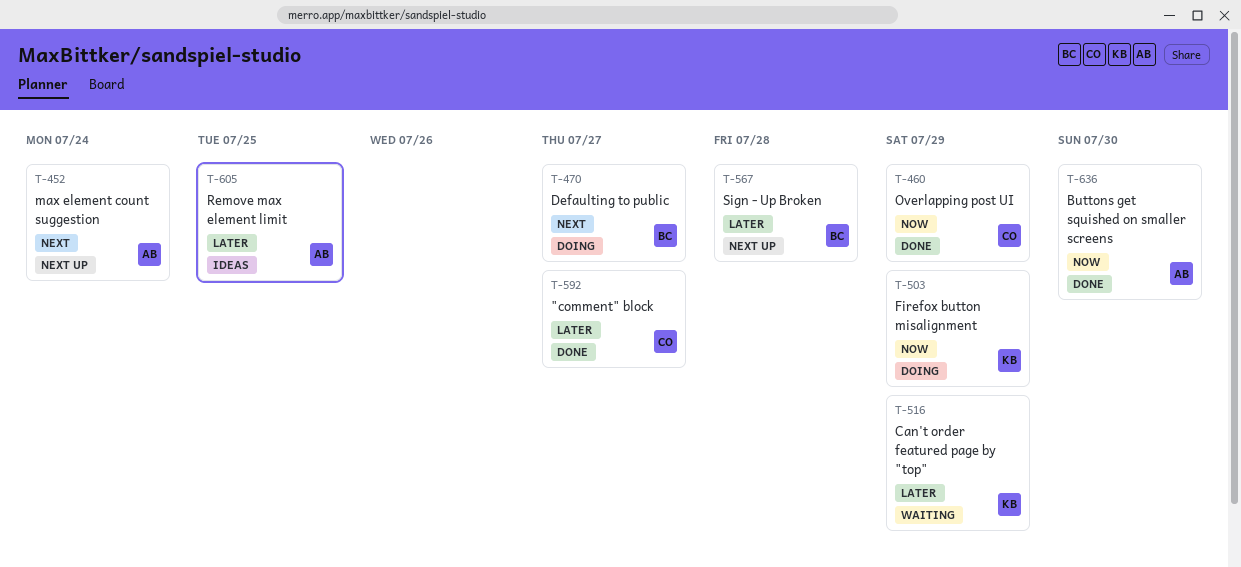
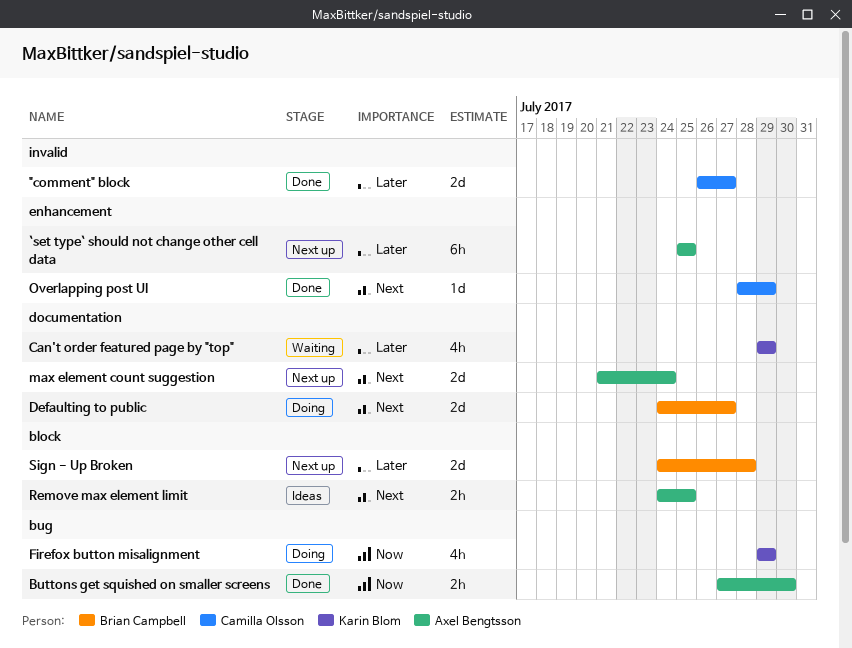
`set type` should not change other cell data: none -> present
Overlapping post UI, priority: Now -> Next
Remove max element limit, priority: Later -> Next

